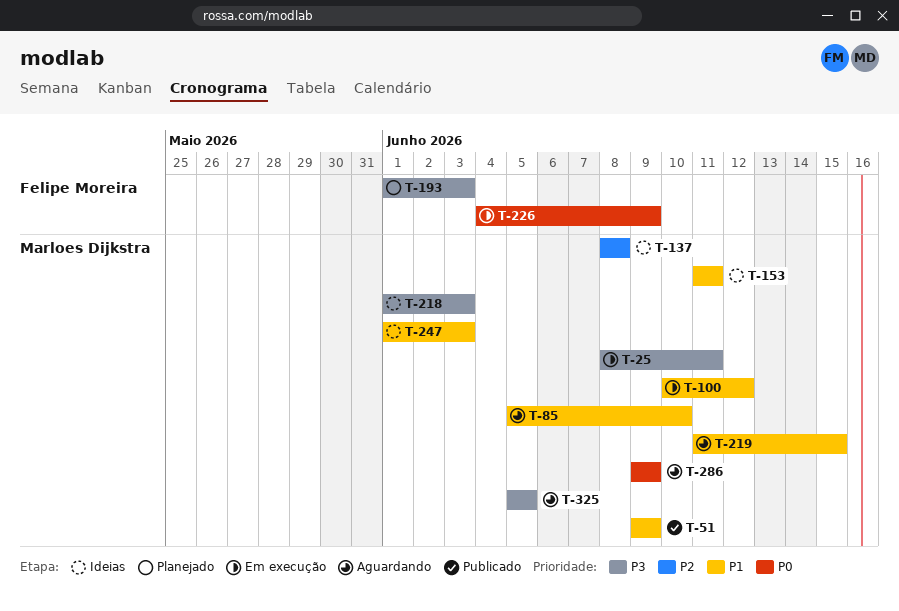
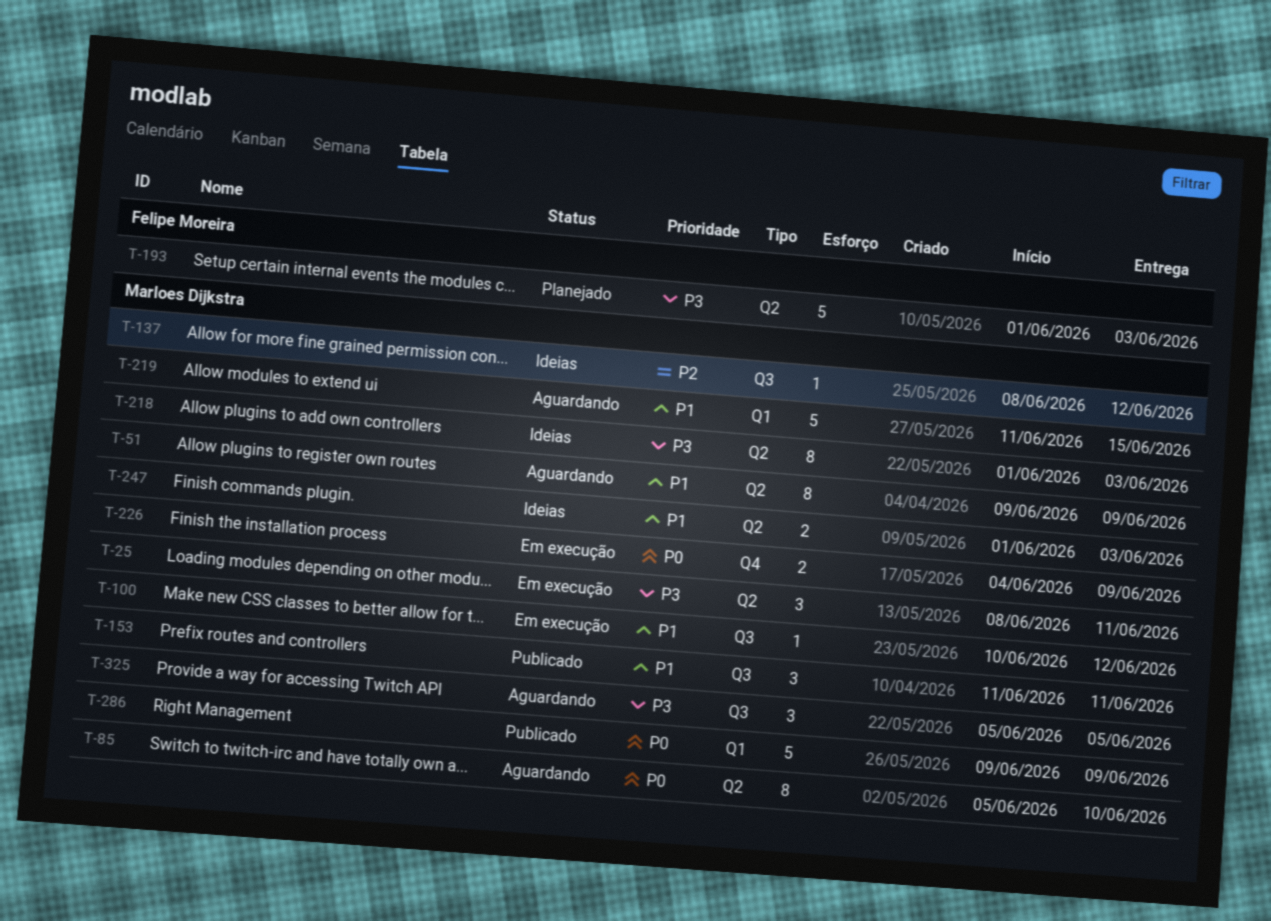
T-51, status: Publicado -> Aguardando
T-85, priority: P1 -> P0
T-137, due: Jun 8 -> Jun 12
T-153, status: Ideias -> Publicado
T-226, owner: Felipe Moreira -> Marloes Dijkstra
T-286, status: Aguardando -> Publicado

